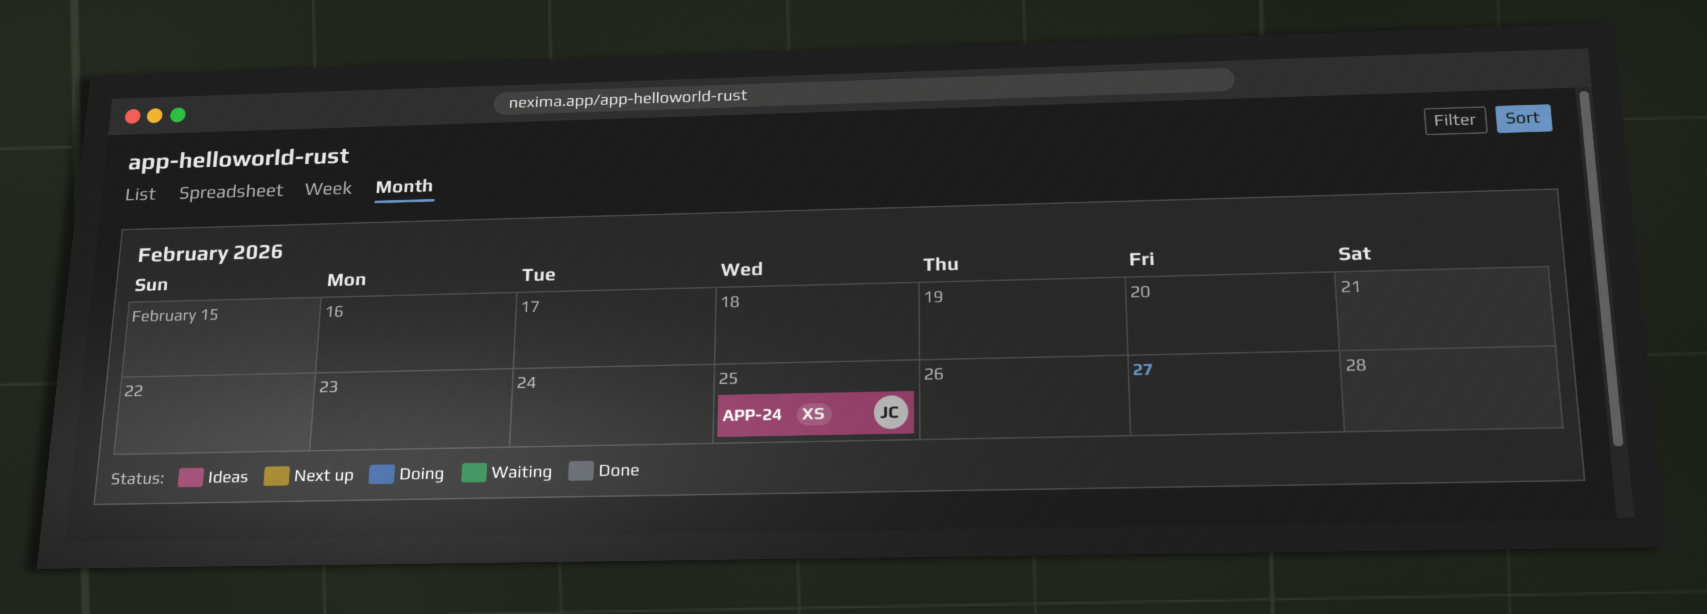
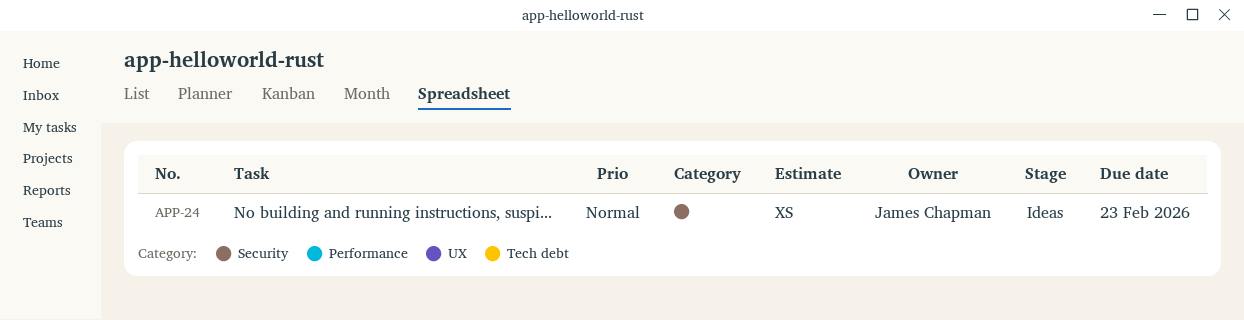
APP-24, due: Feb 25 -> Feb 23

